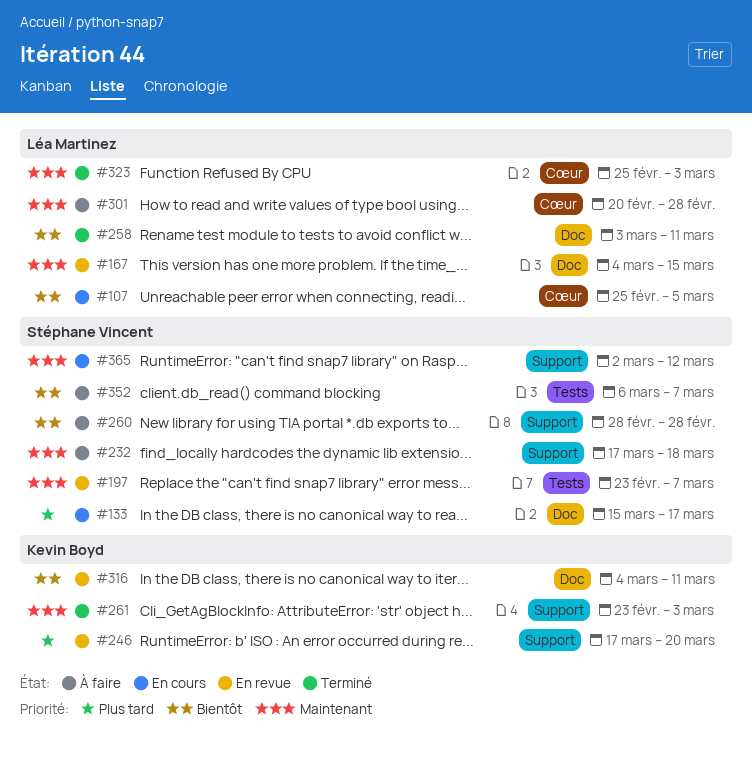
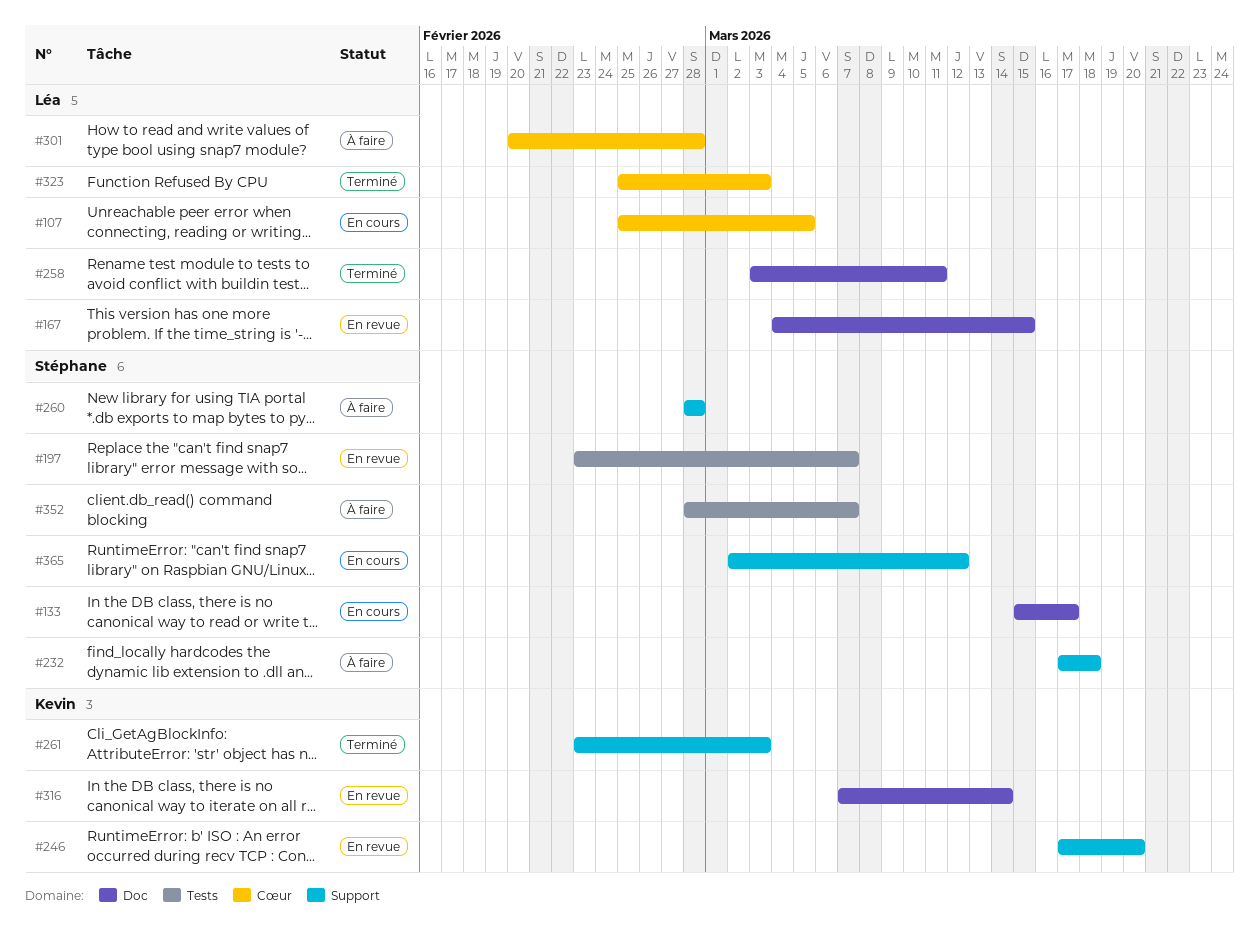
#316, start: Mar 4 -> Mar 7
#316, due: Mar 11 -> Mar 14
#352, start: Mar 6 -> Feb 28

